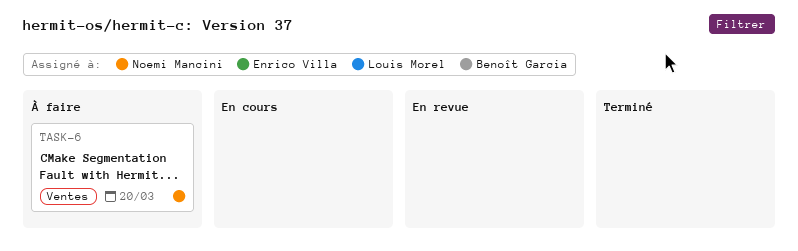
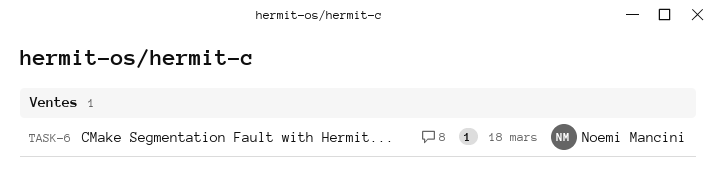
TASK-6, due: Mar 20 -> Mar 18

